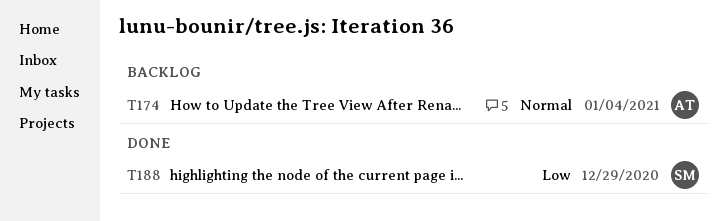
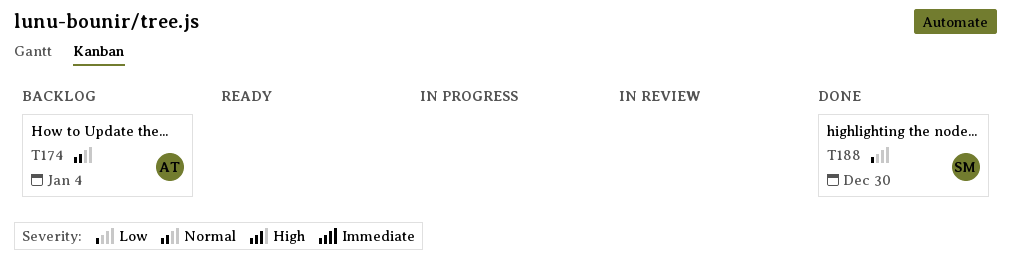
T188, due: Dec 29 -> Dec 30

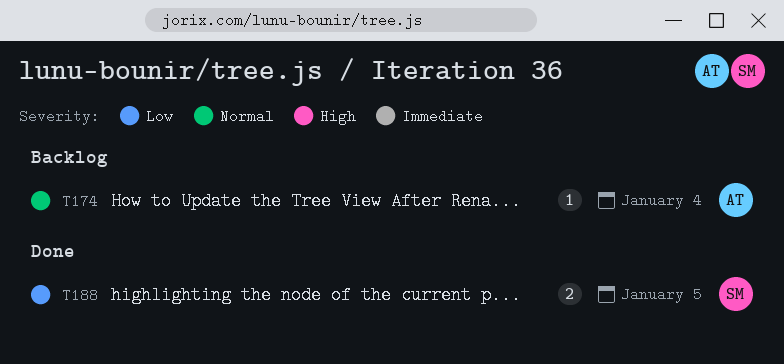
T188, due: Dec 30 -> Jan 5

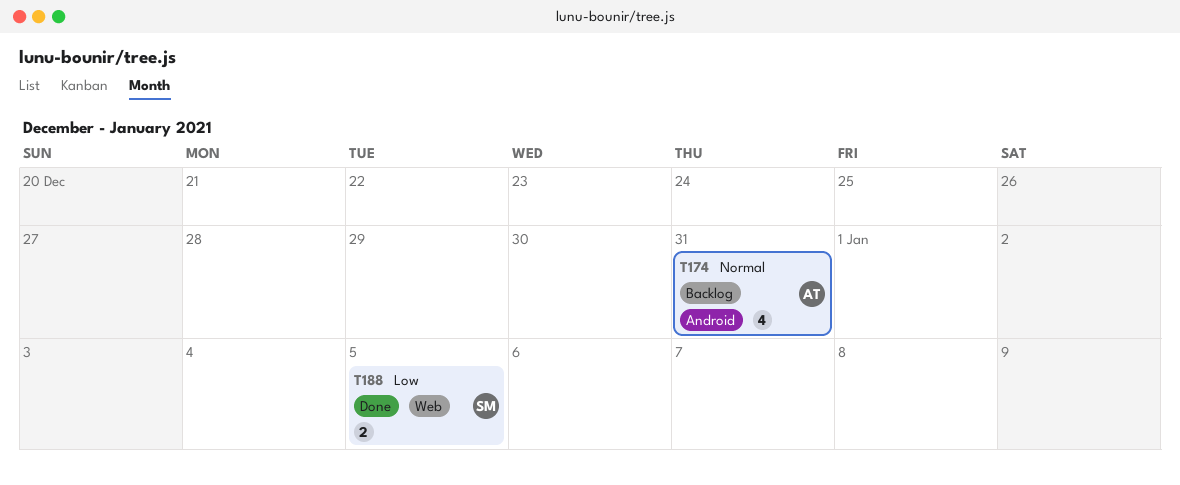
T174, estimate: 1 -> 4
T174, due: Jan 4 -> Dec 31

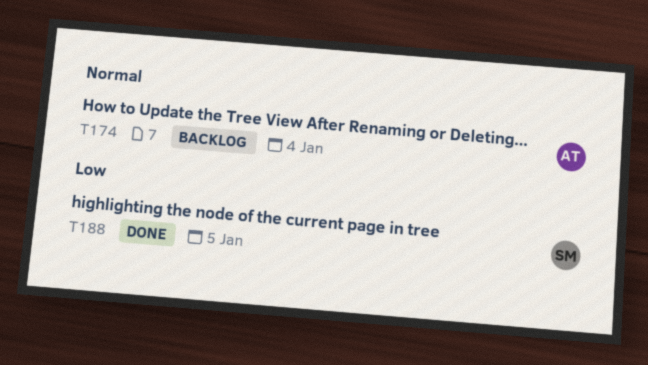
T174, due: Dec 31 -> Jan 4

